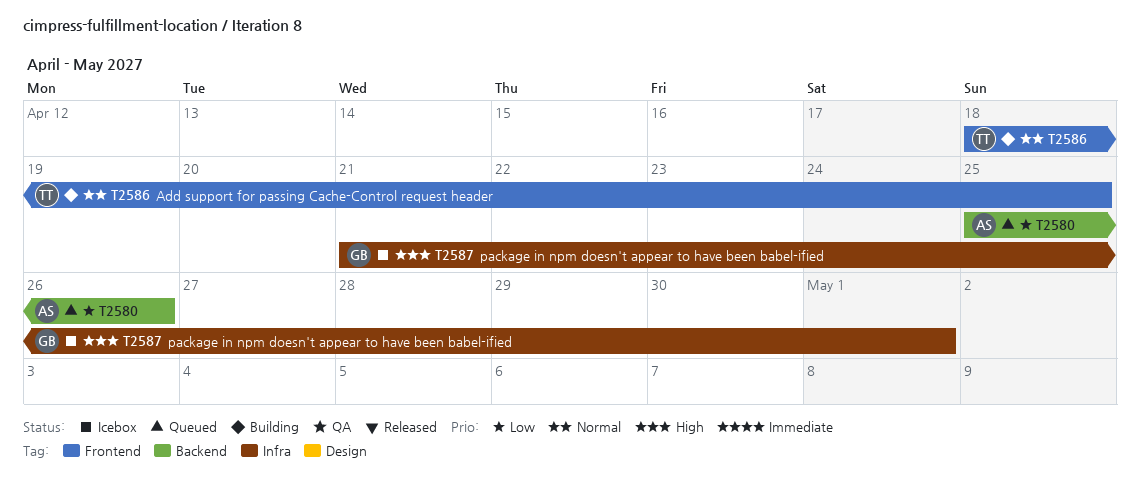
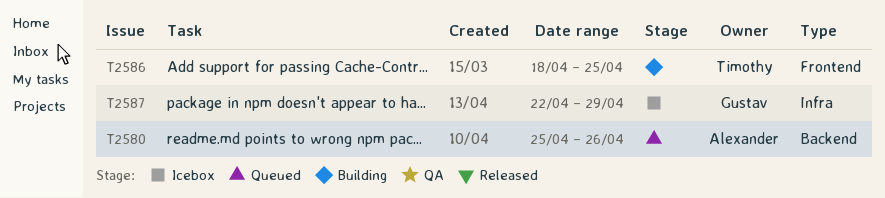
T2587, start: Apr 21 -> Apr 22
T2587, due: May 1 -> Apr 29

